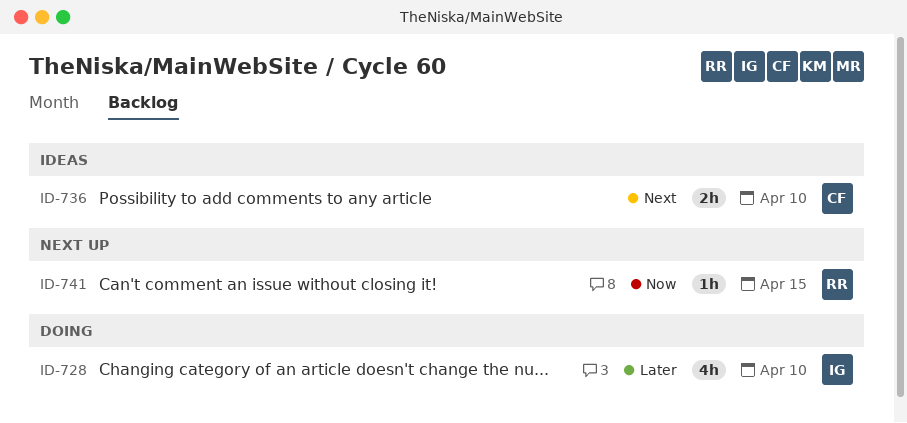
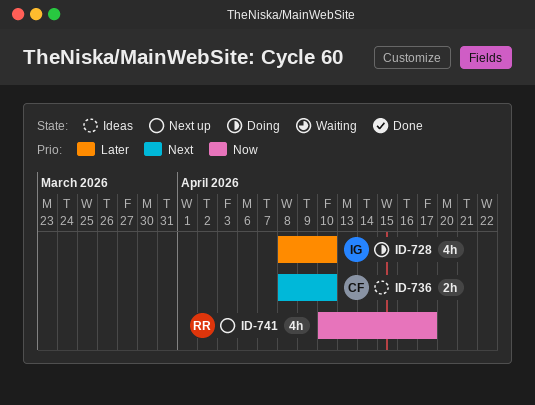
ID-741, estimate: 1h -> 4h
ID-741, due: Apr 15 -> Apr 17

